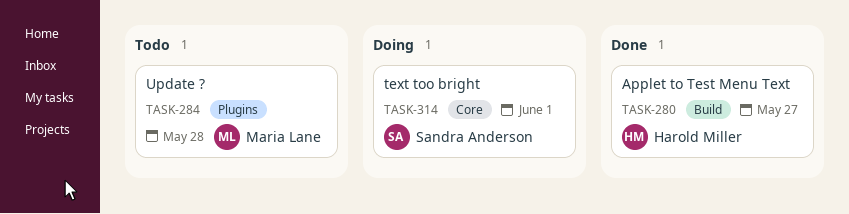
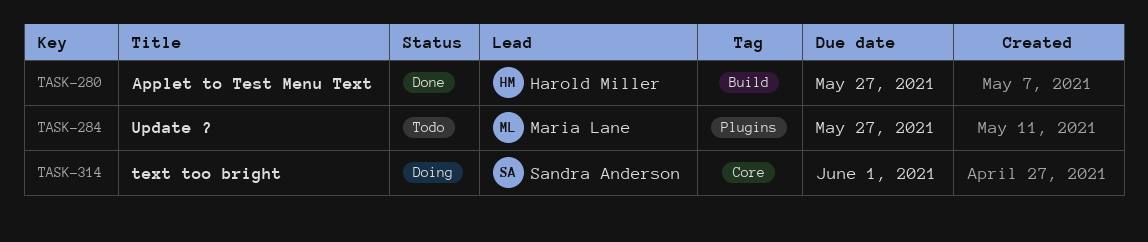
TASK-284, due: May 28 -> May 27

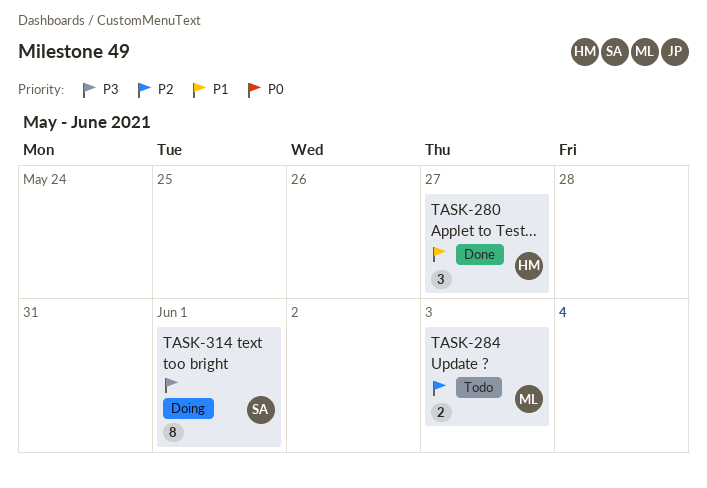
TASK-284, due: May 27 -> Jun 3

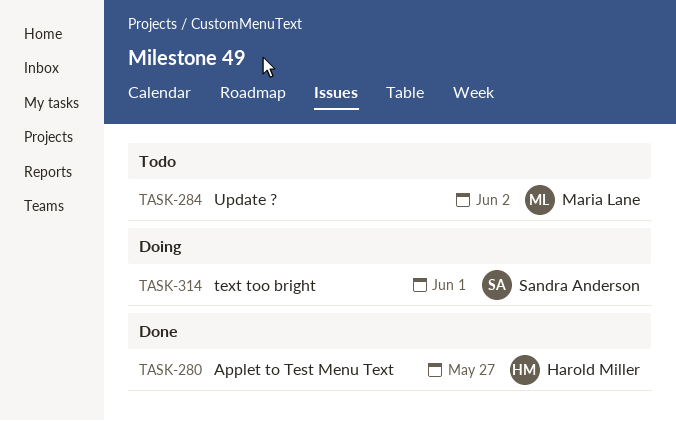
TASK-284, due: Jun 3 -> Jun 2

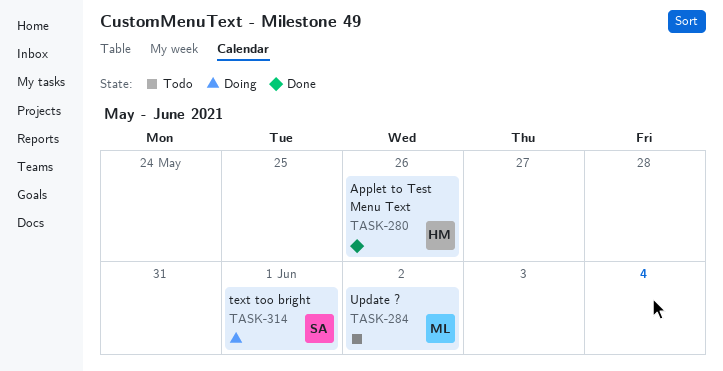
TASK-280, due: May 27 -> May 26

